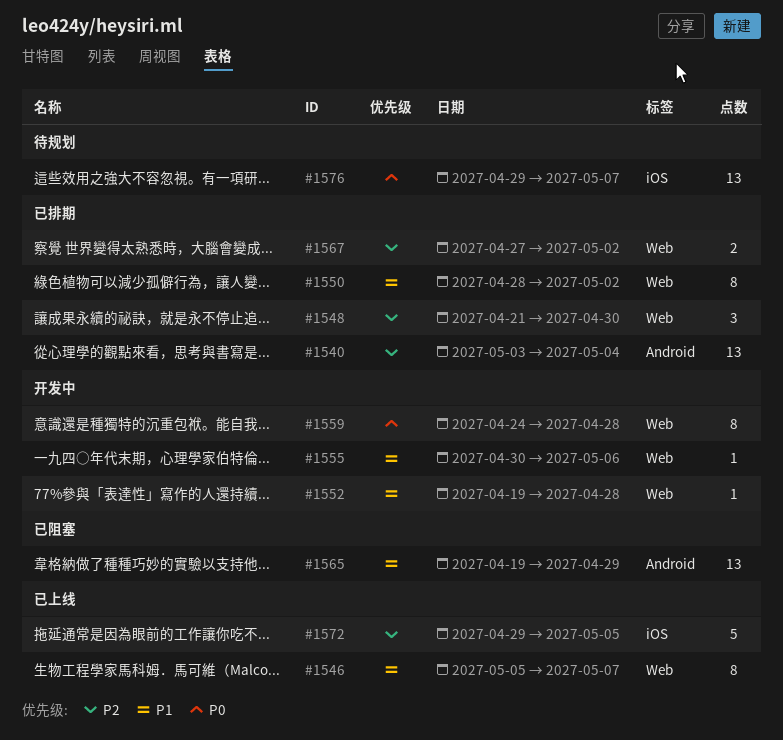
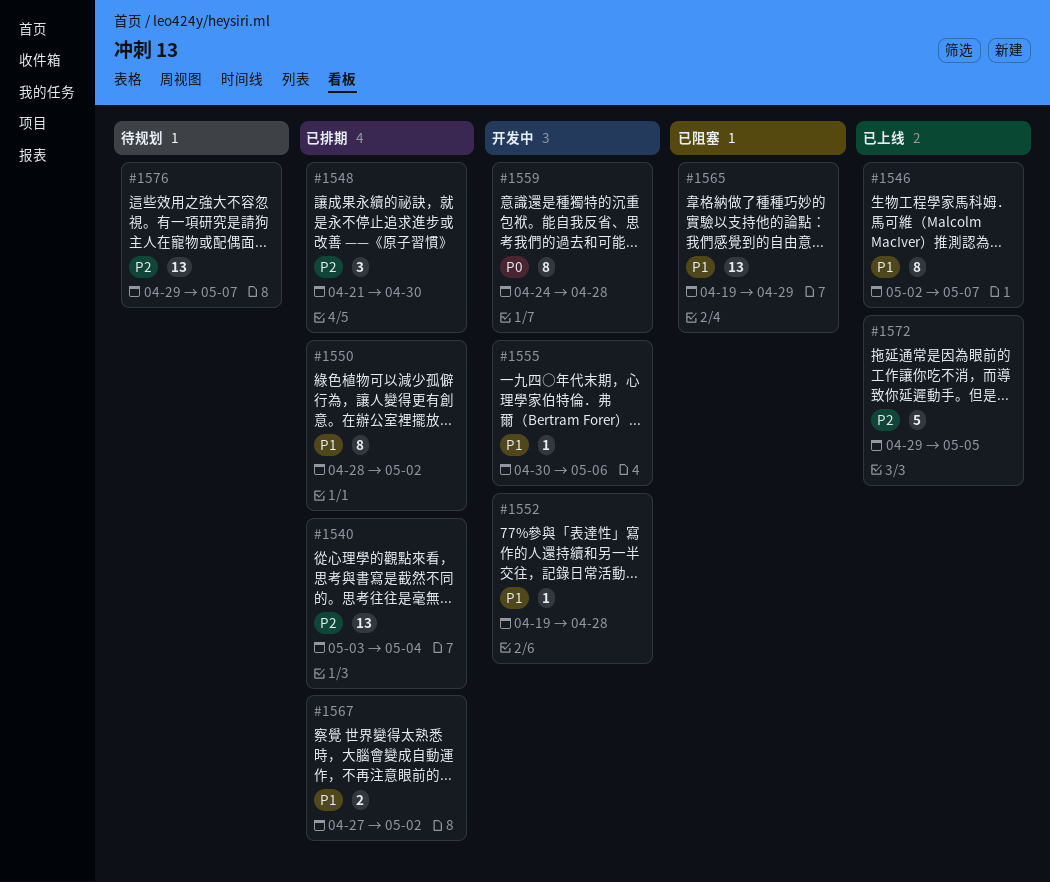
#1546, start: May 5 -> May 2
#1567, priority: P2 -> P1
#1576, priority: P0 -> P2

